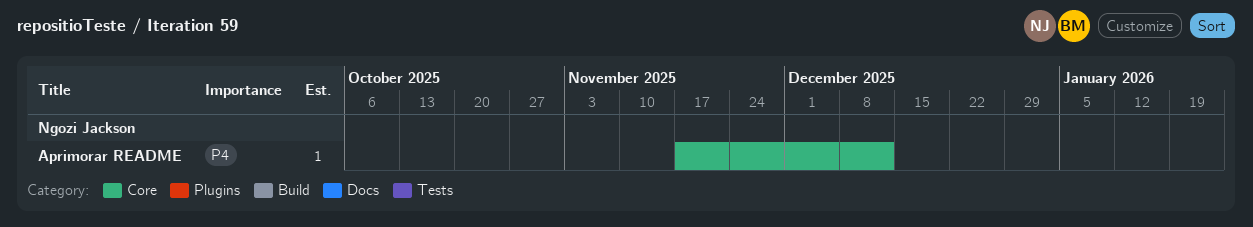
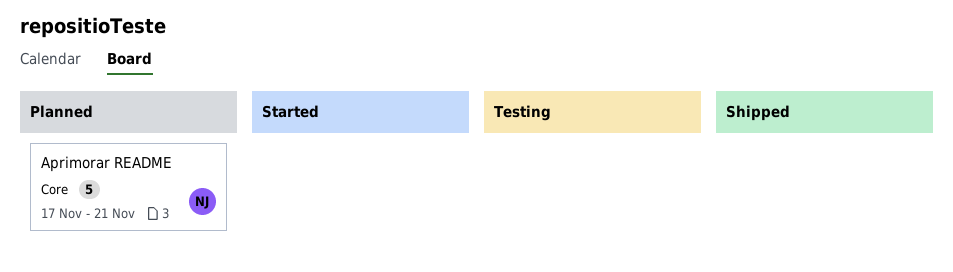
Aprimorar README, estimate: 1 -> 5
Aprimorar README, due: Dec 12 -> Nov 21

